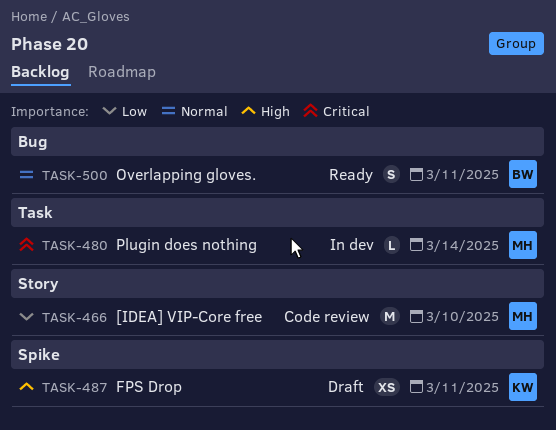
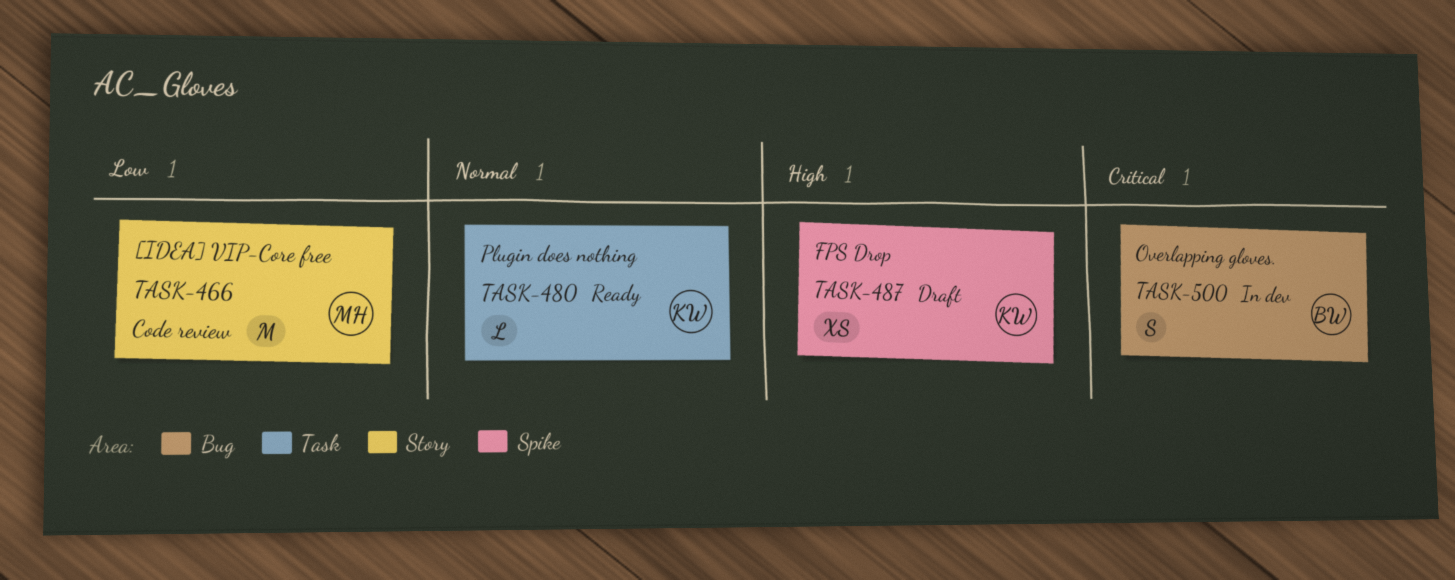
TASK-480, status: In dev -> Ready
TASK-480, owner: MH -> KW
TASK-480, priority: Critical -> Normal
TASK-500, status: Ready -> In dev
TASK-500, priority: Normal -> Critical

